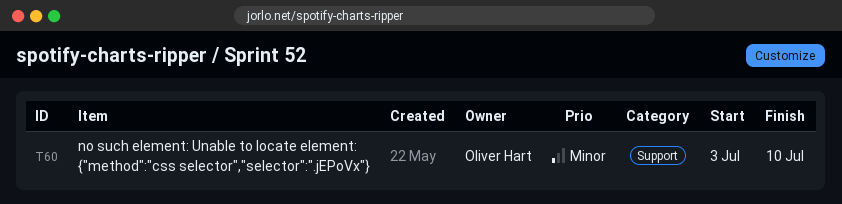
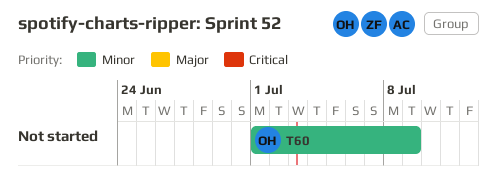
T60, start: Jul 3 -> Jul 1
T60, due: Jul 10 -> Jul 9

